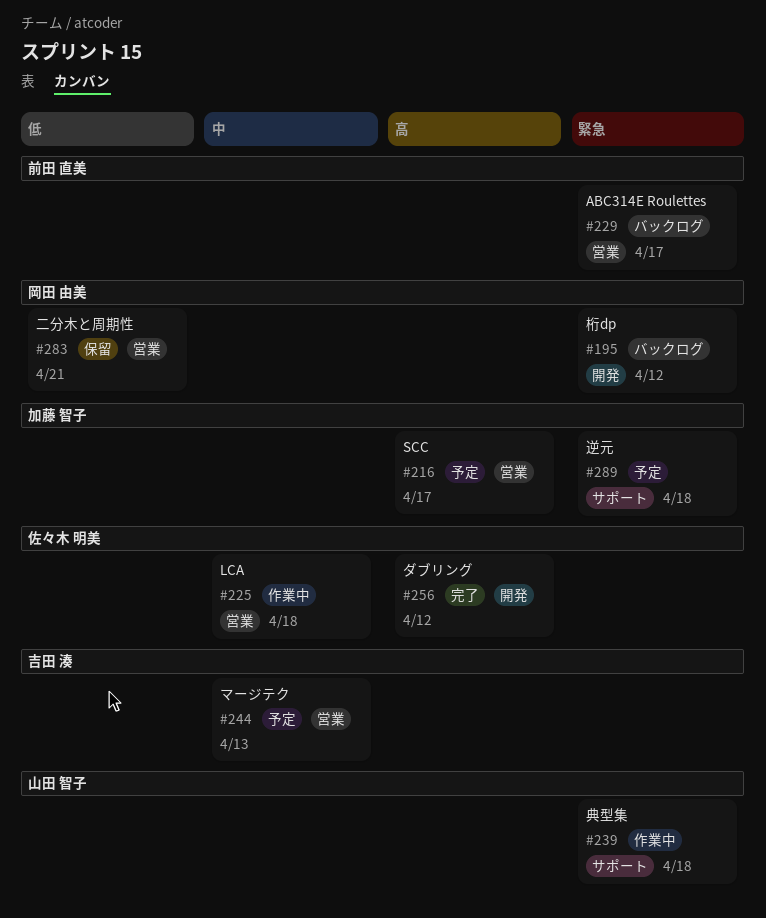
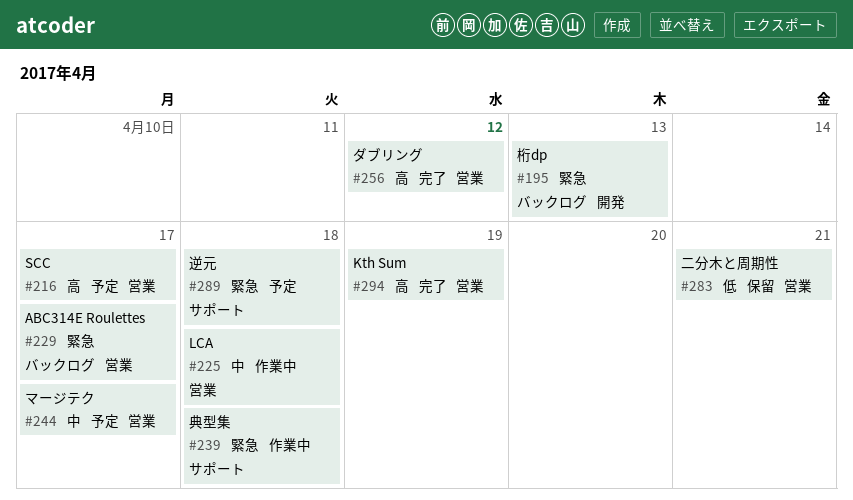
#195, due: Apr 12 -> Apr 13
#244, due: Apr 13 -> Apr 17
#256, label: 開発 -> 営業
#294: none -> present

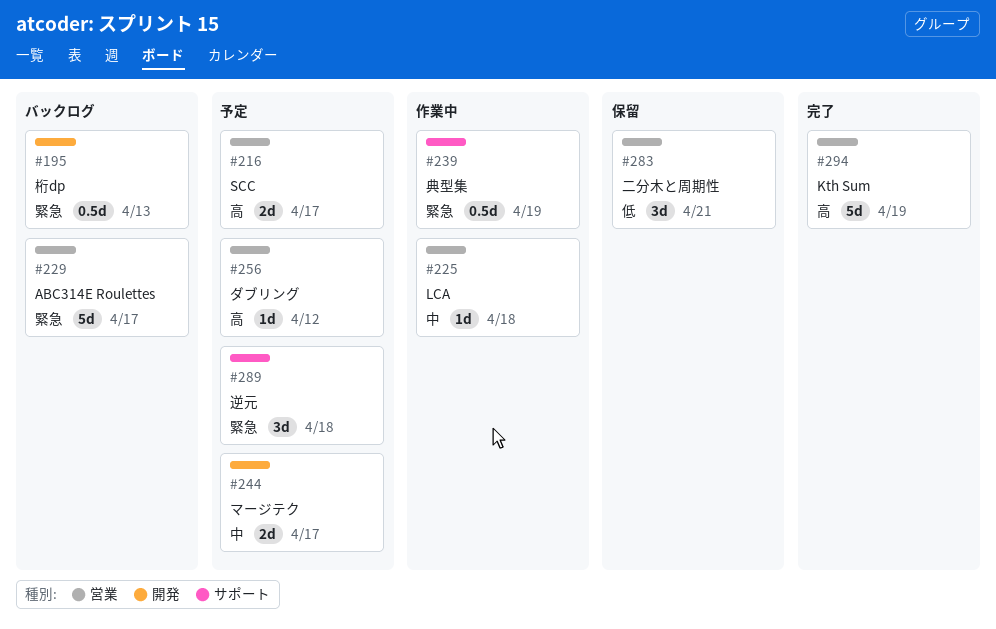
#239, due: Apr 18 -> Apr 19
#244, label: 営業 -> 開発
#256, status: 完了 -> 予定

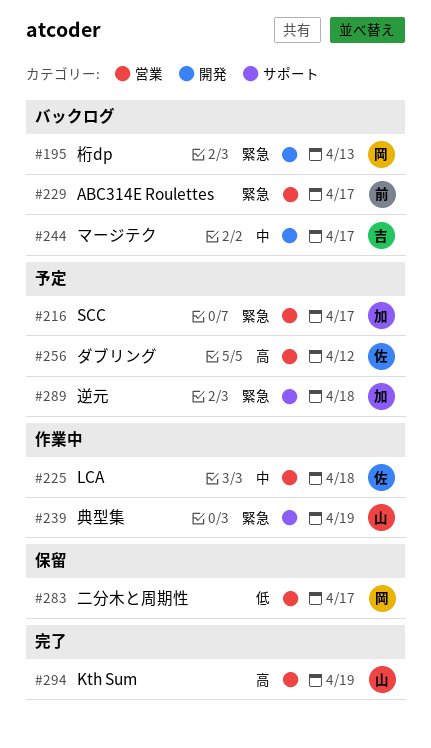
#216, priority: 高 -> 緊急
#244, status: 予定 -> バックログ
#283, due: Apr 21 -> Apr 17

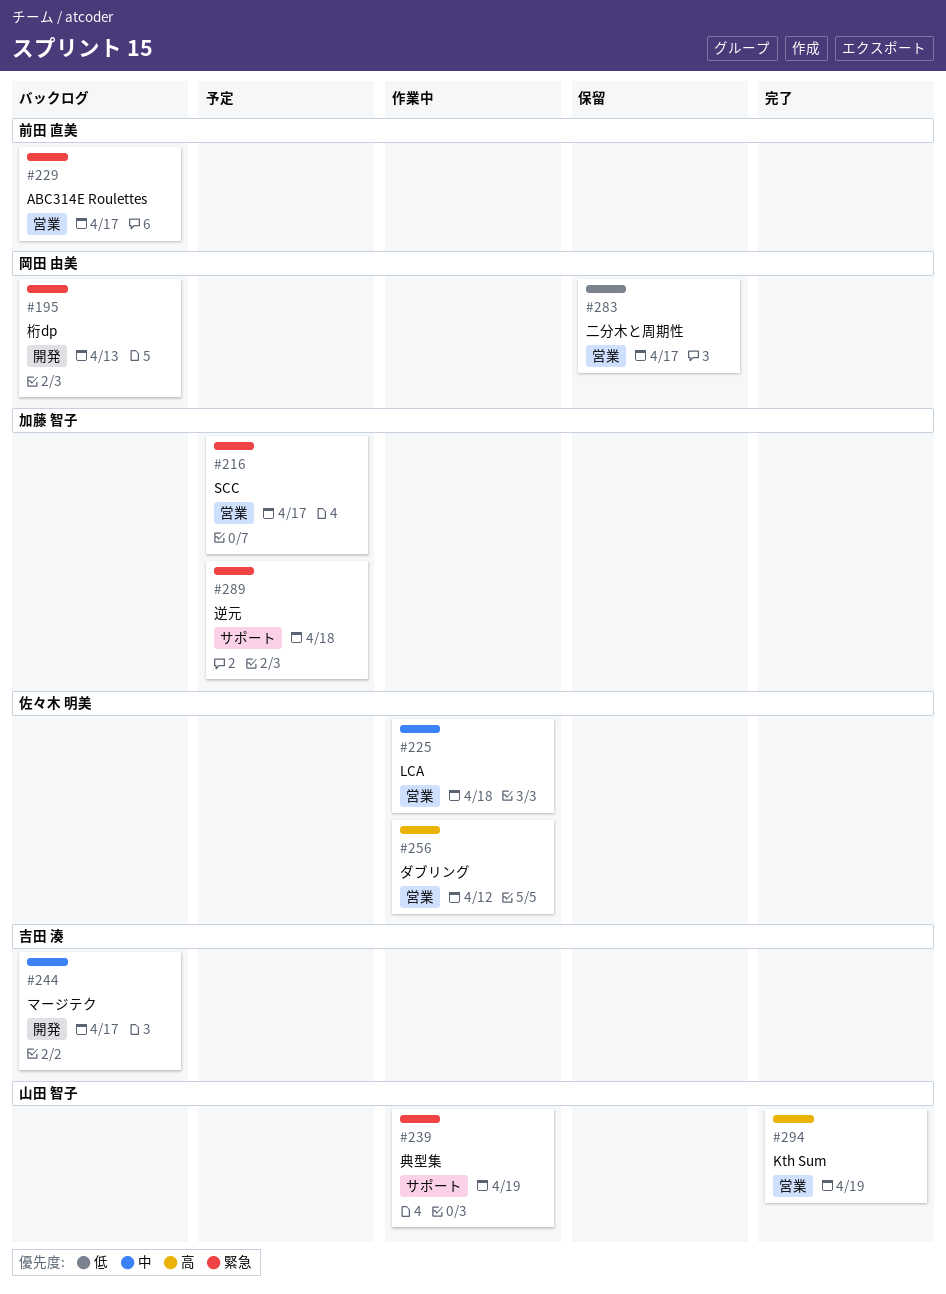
#256, status: 予定 -> 作業中

